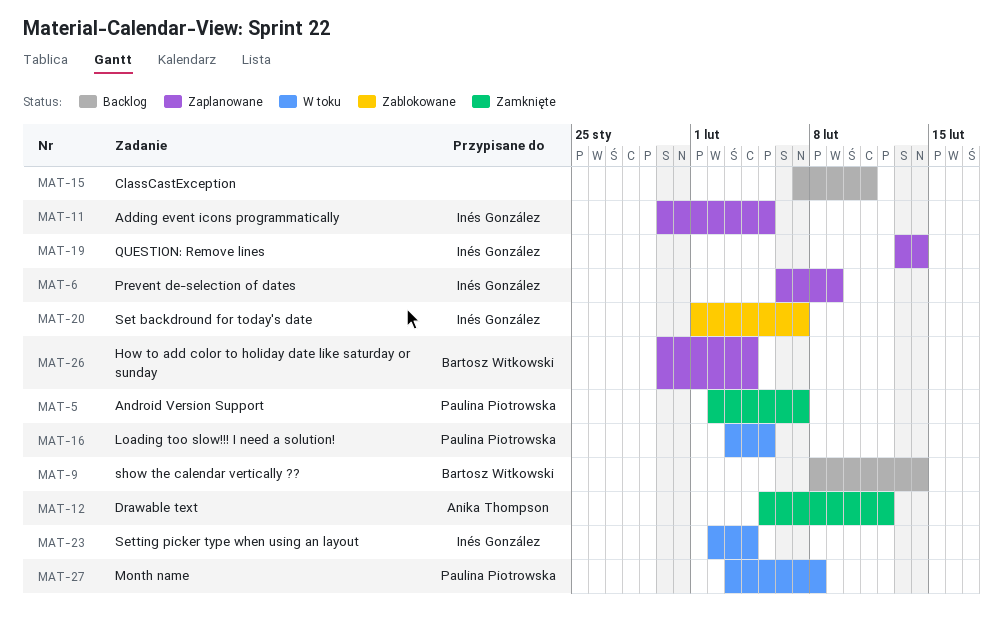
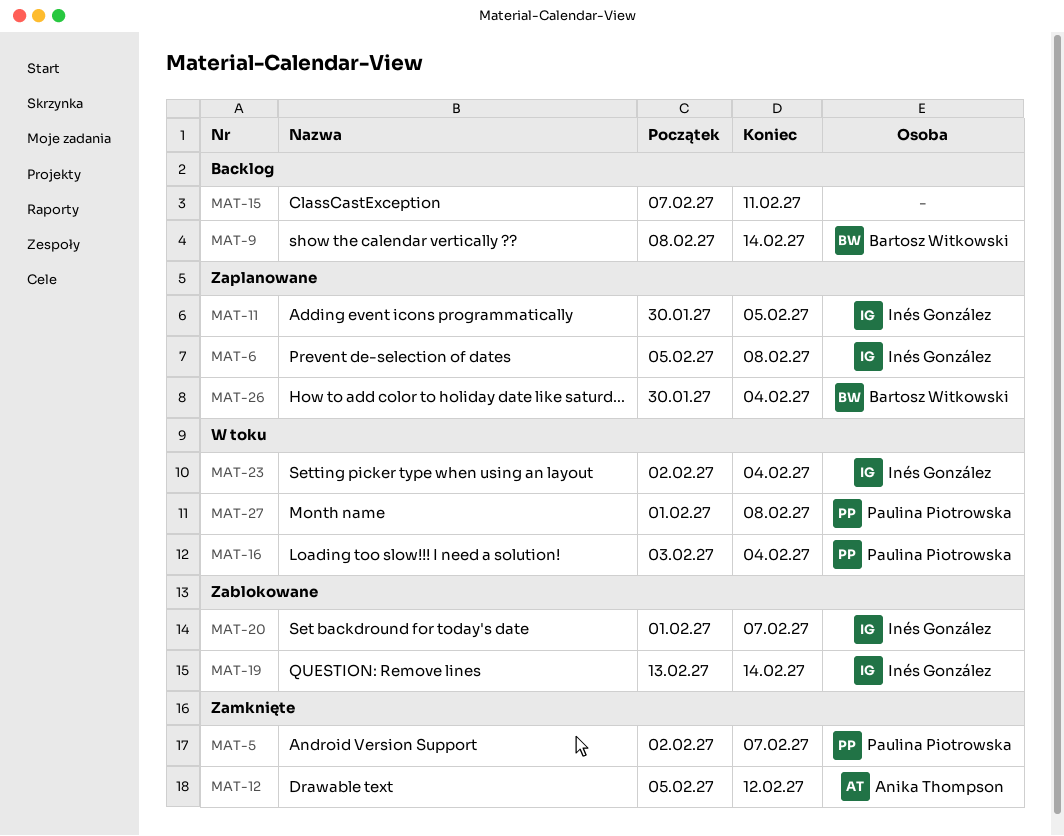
MAT-6, start: Feb 6 -> Feb 5
MAT-6, due: Feb 9 -> Feb 8
MAT-16, due: Feb 5 -> Feb 4
MAT-19, status: Zaplanowane -> Zablokowane
MAT-27, start: Feb 3 -> Feb 1

